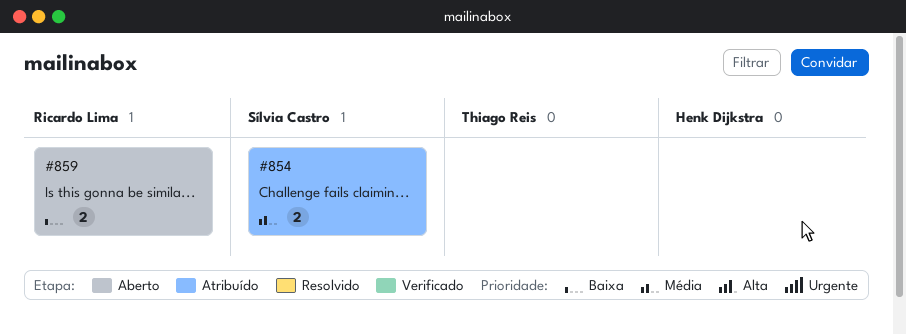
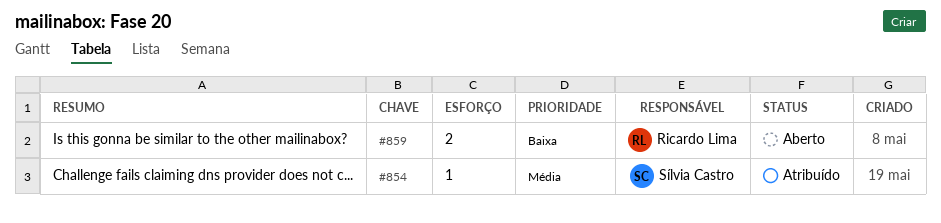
#854, estimate: 2 -> 1

